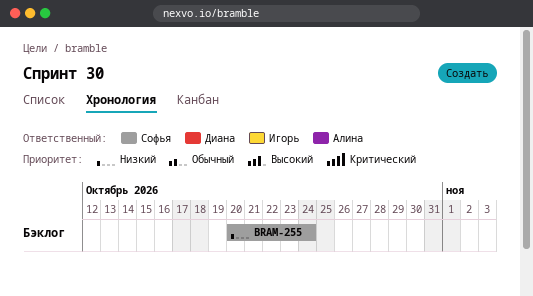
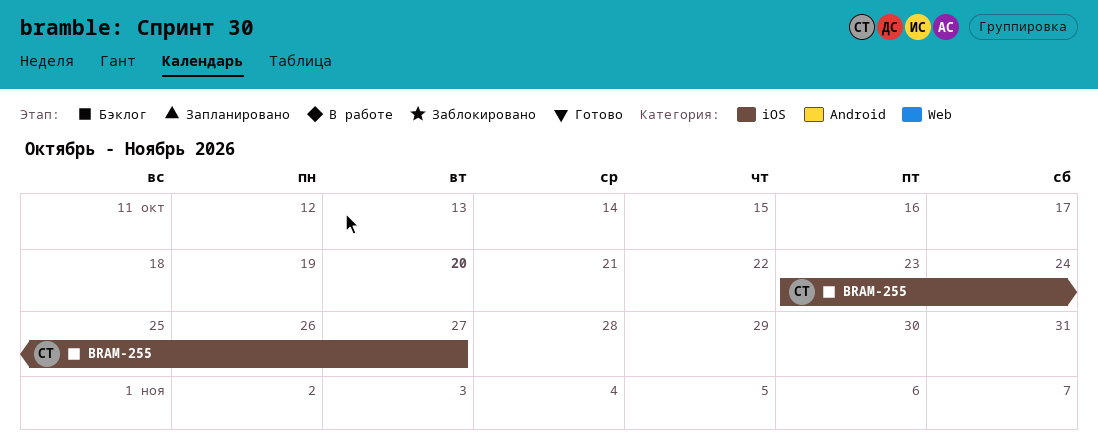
BRAM-255, start: Oct 20 -> Oct 23
BRAM-255, due: Oct 24 -> Oct 27

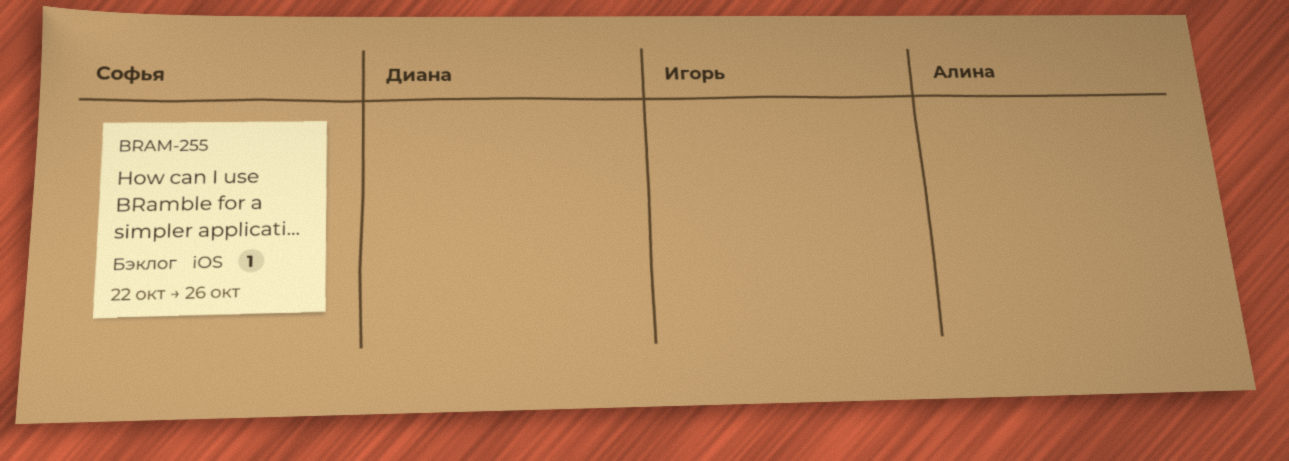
BRAM-255, start: Oct 23 -> Oct 22
BRAM-255, due: Oct 27 -> Oct 26

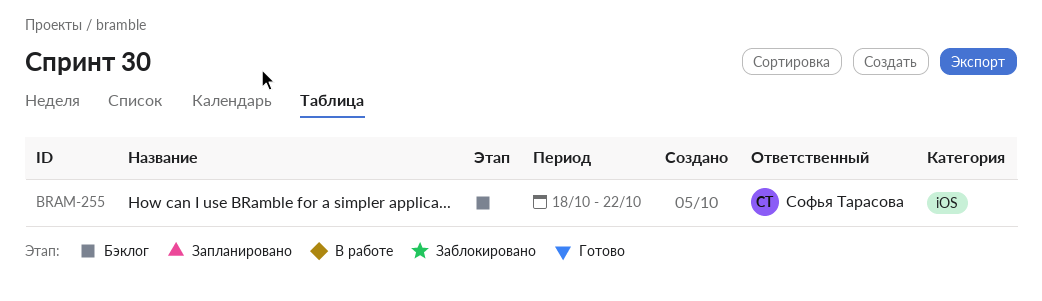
BRAM-255, start: Oct 22 -> Oct 18
BRAM-255, due: Oct 26 -> Oct 22

